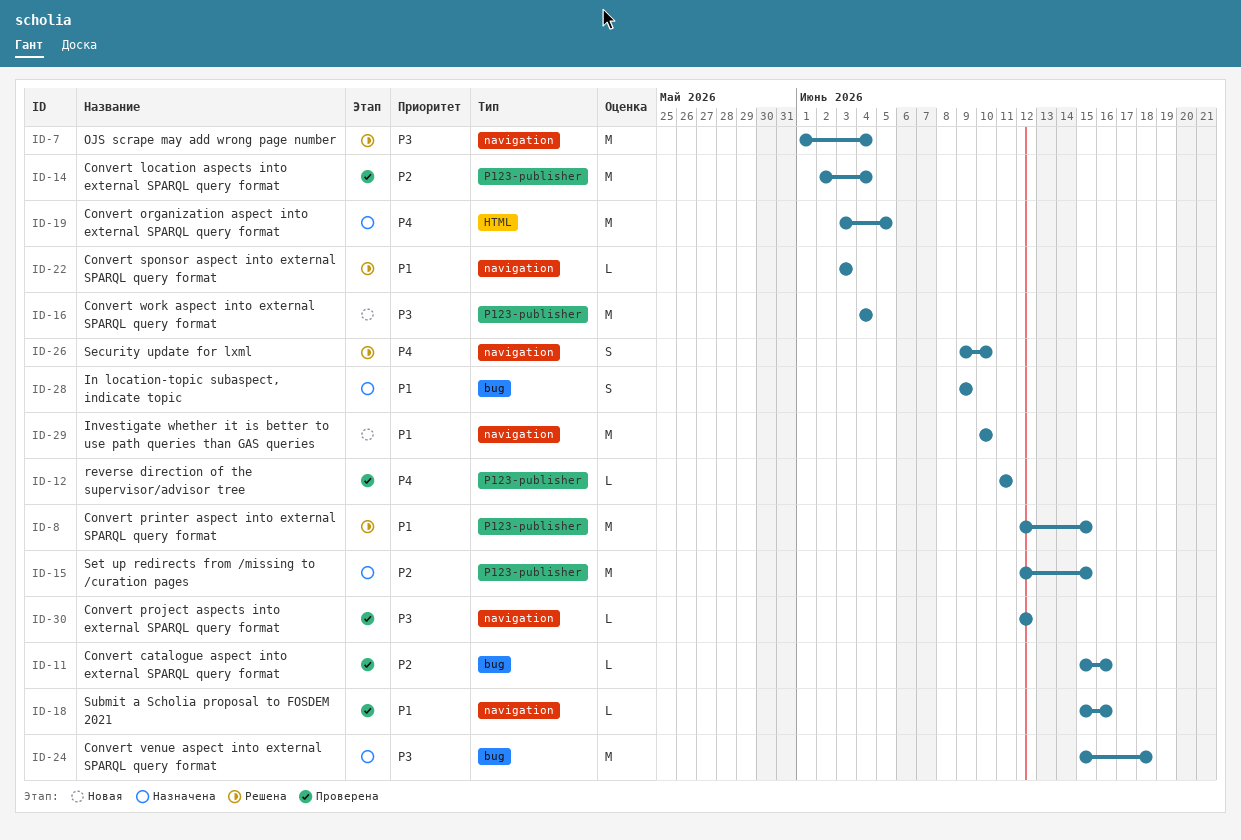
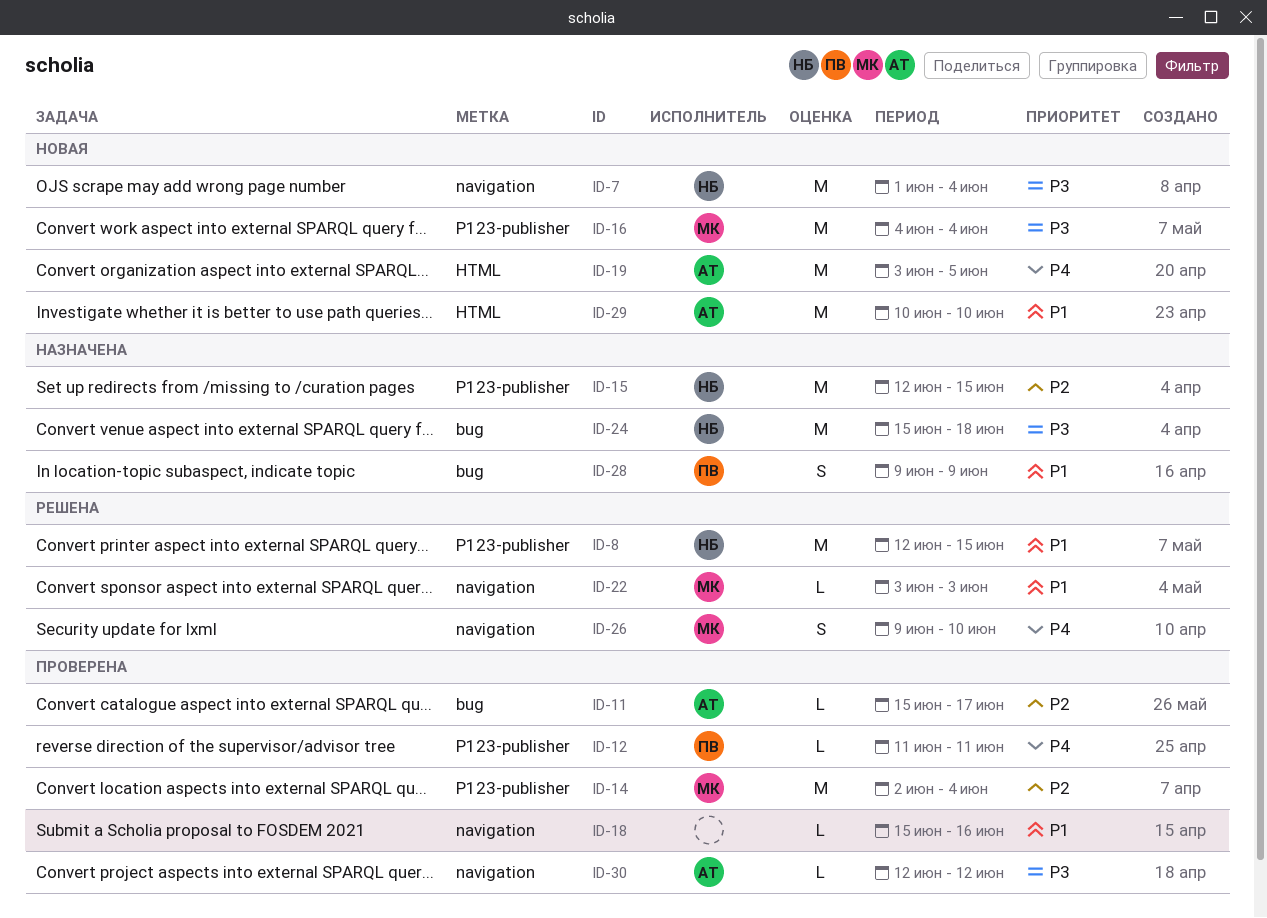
ID-7, status: Решена -> Новая
ID-11, due: Jun 16 -> Jun 17
ID-19, status: Назначена -> Новая
ID-29, label: navigation -> HTML

